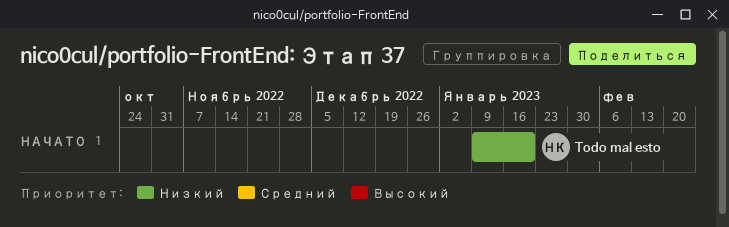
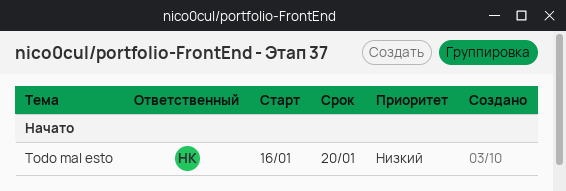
Todo mal esto, start: Jan 9 -> Jan 16

